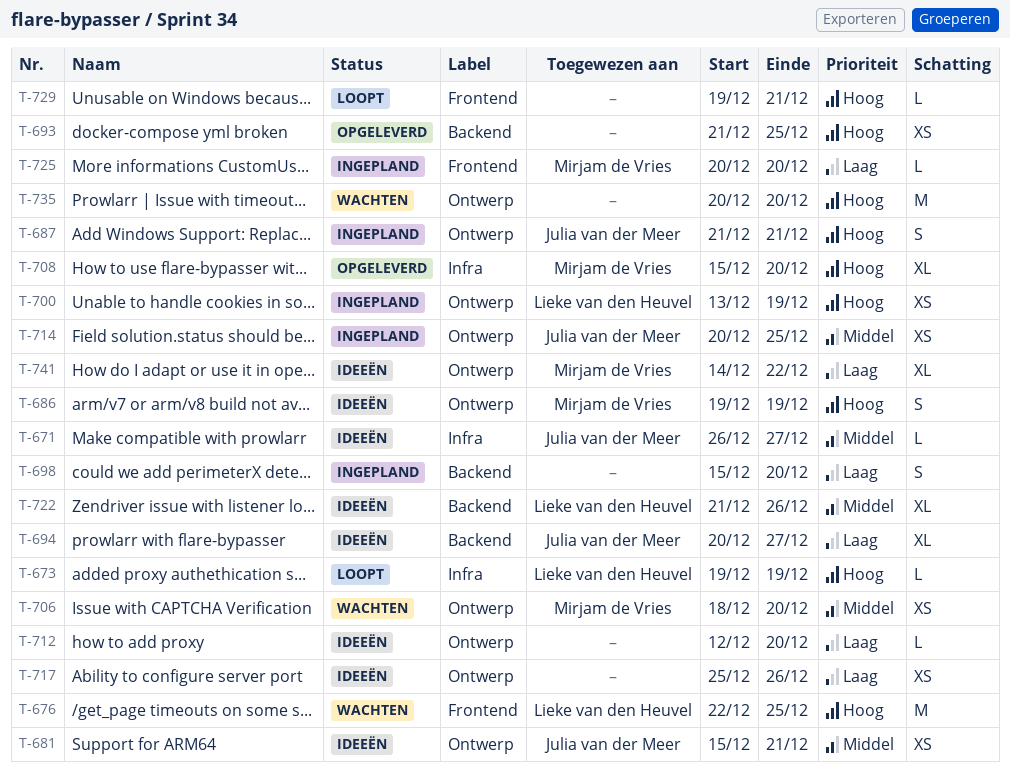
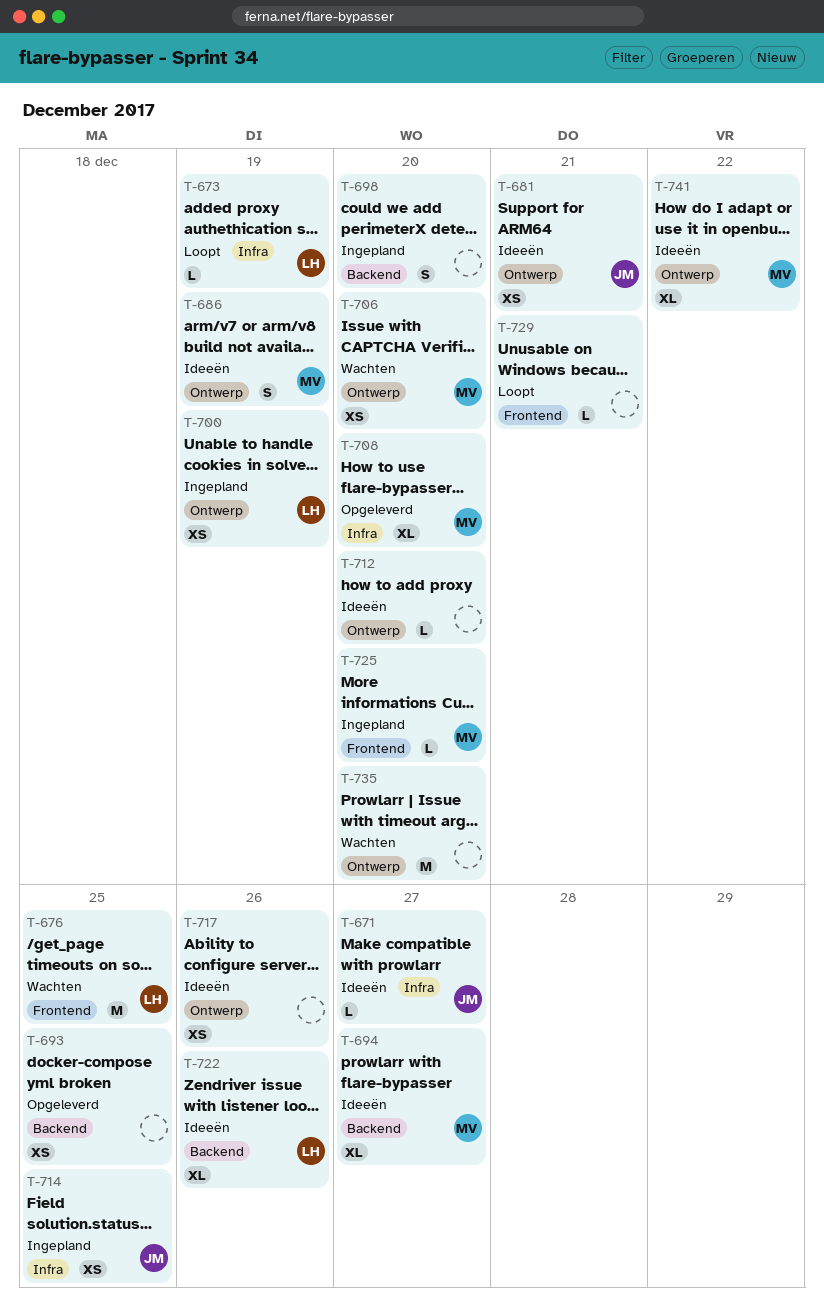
T-687: present -> none
T-694, owner: Julia van der Meer -> Mirjam de Vries
T-714, label: Ontwerp -> Infra

